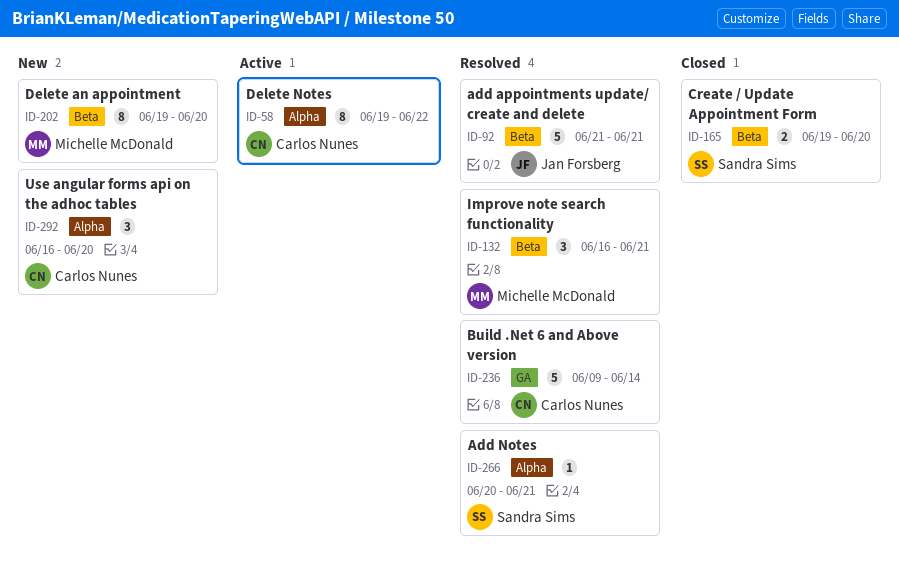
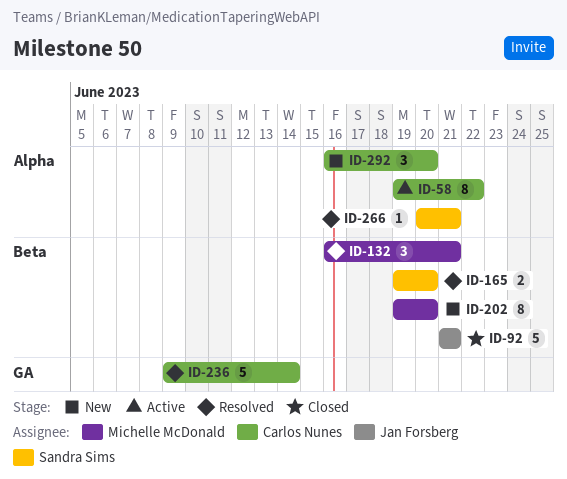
ID-92, status: Resolved -> Closed
ID-165, status: Closed -> Resolved

